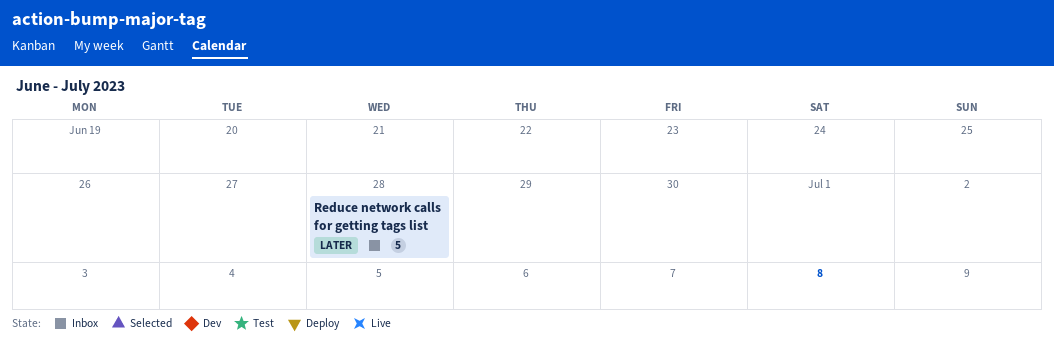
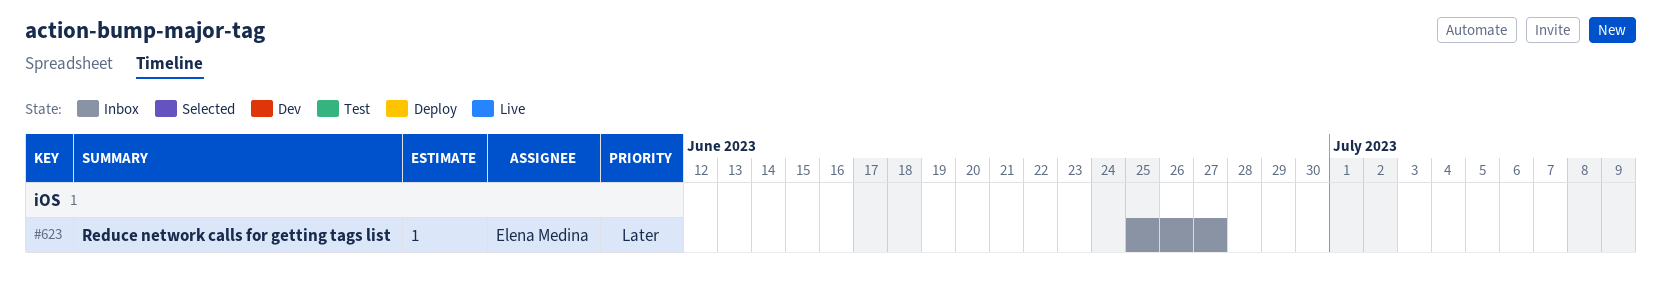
Reduce network calls for getting tags list, estimate: 5 -> 1
Reduce network calls for getting tags list, due: Jun 28 -> Jun 27

